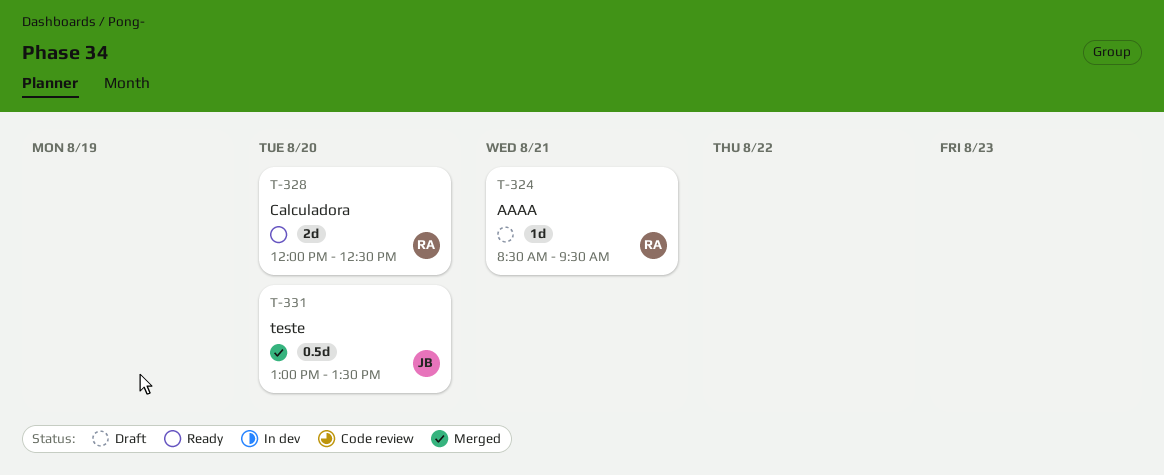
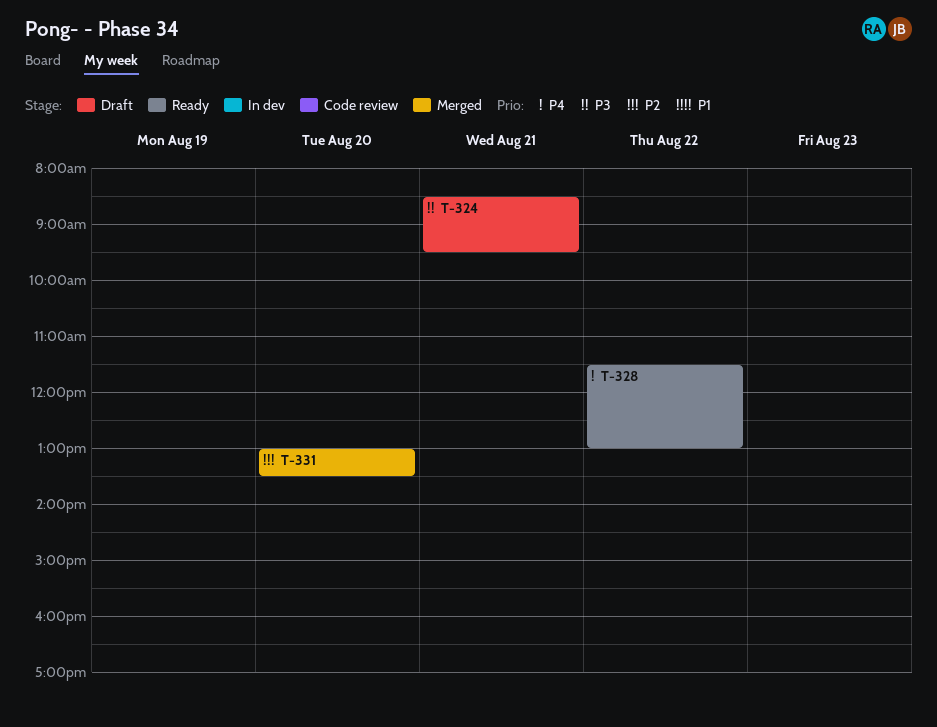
T-328, day: Aug 20 -> Aug 22
T-328, begins: 12:00 -> 11:30
T-328, ends: 12:30 -> 13:00

